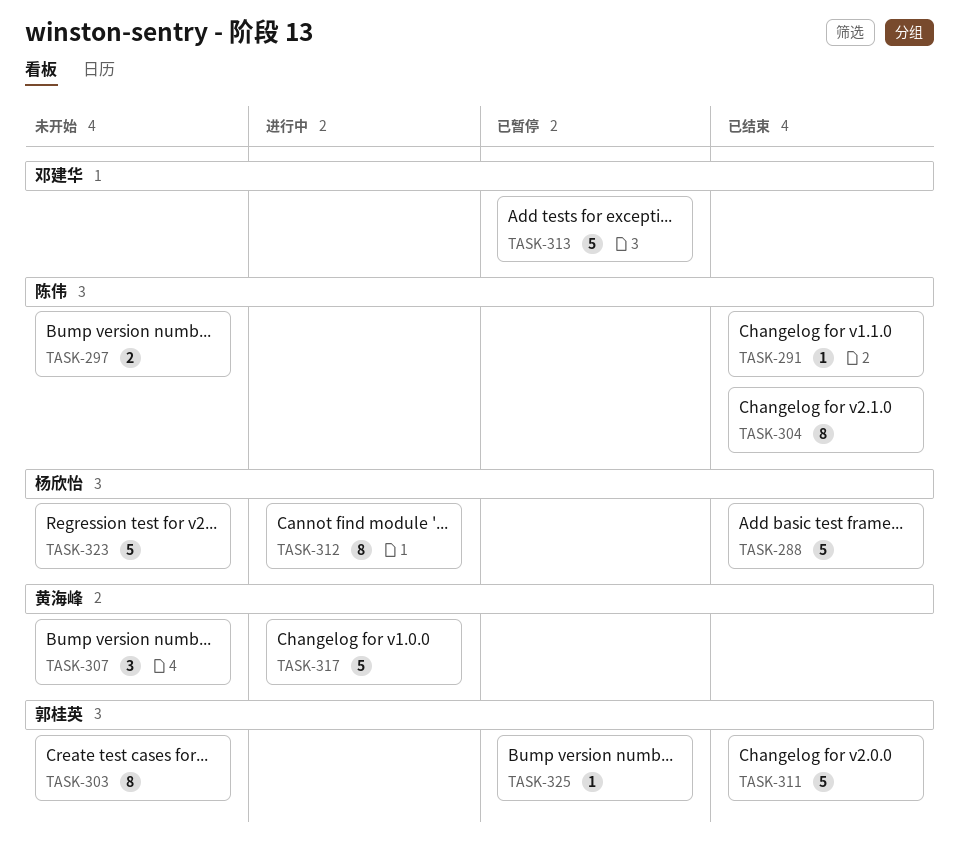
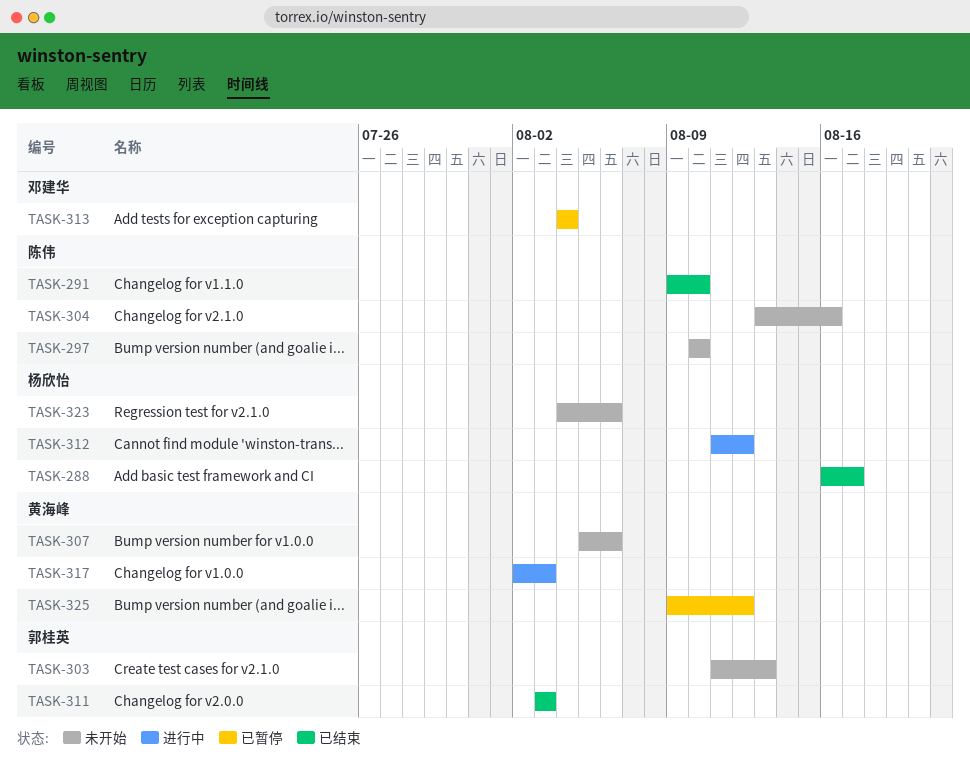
TASK-304, status: 已结束 -> 未开始
TASK-325, owner: 郭桂英 -> 黄海峰

